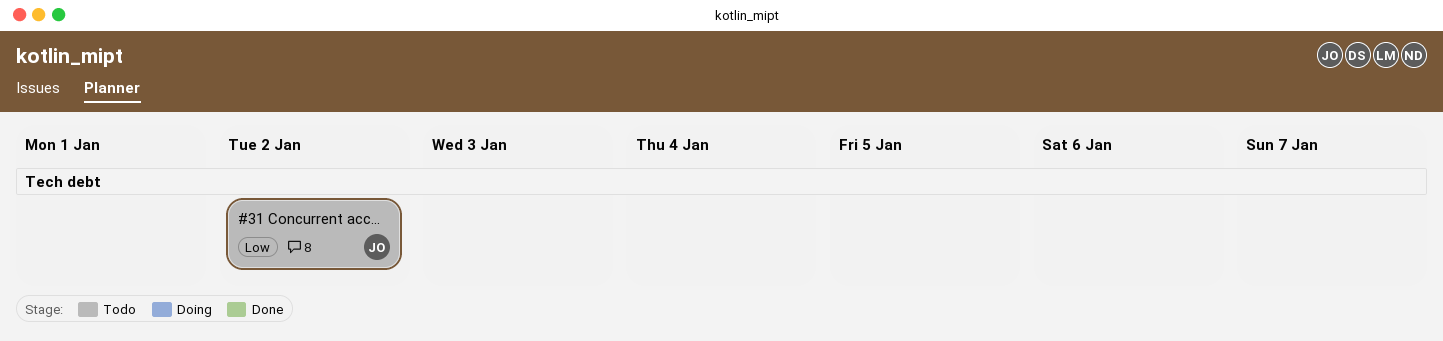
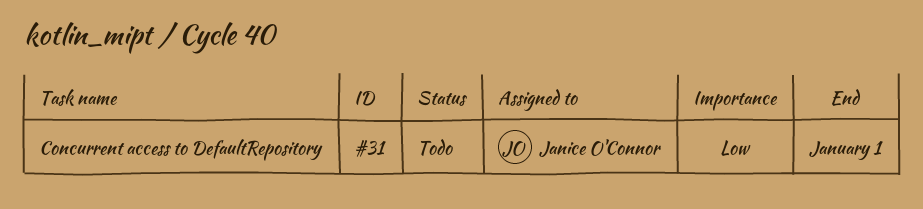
#31, due: Jan 2 -> Jan 1

